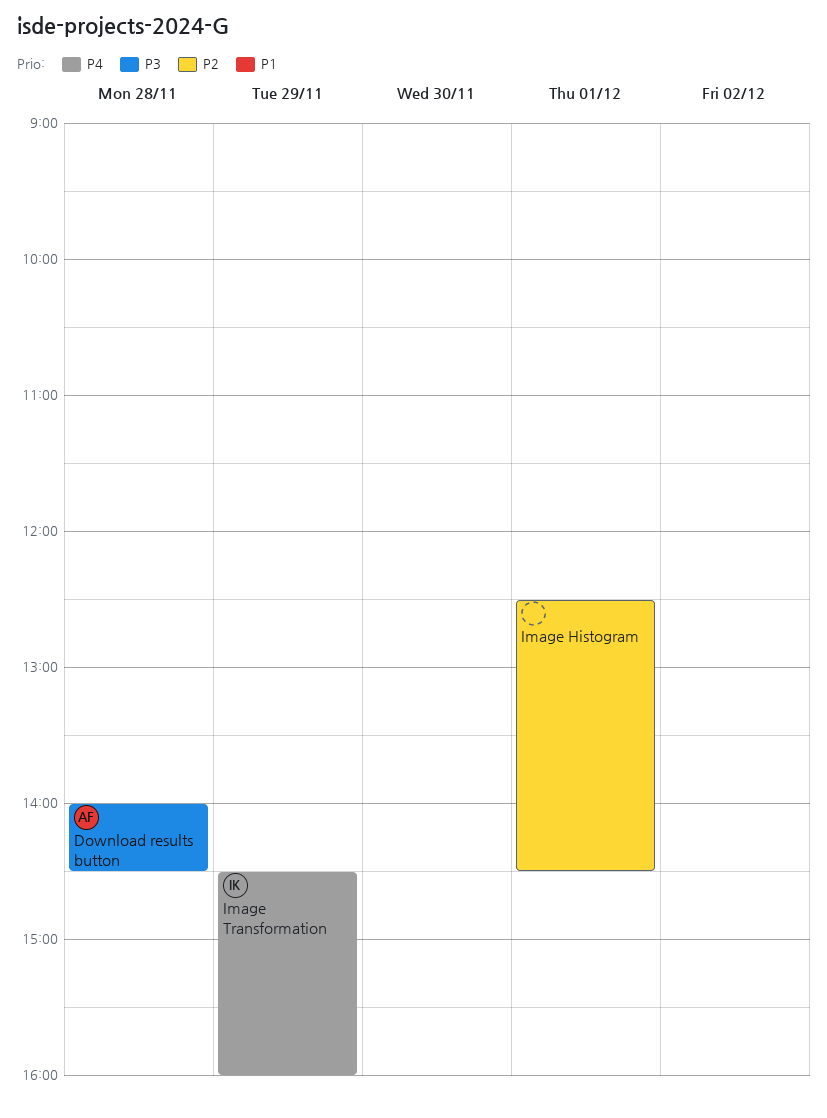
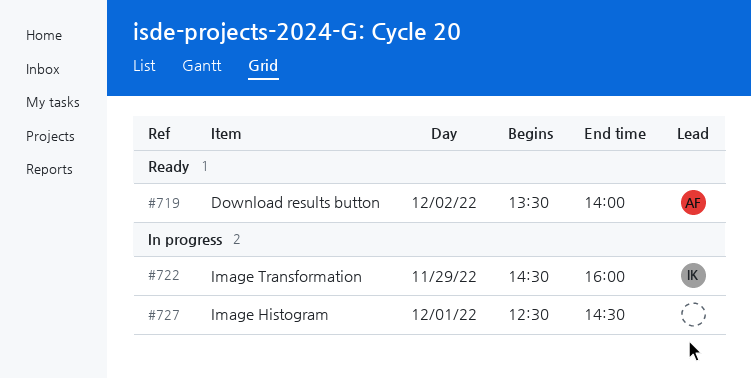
Download results button, day: Nov 28 -> Dec 2
Download results button, begins: 14:00 -> 13:30
Download results button, ends: 14:30 -> 14:00

